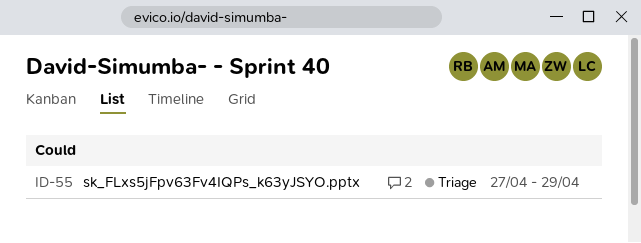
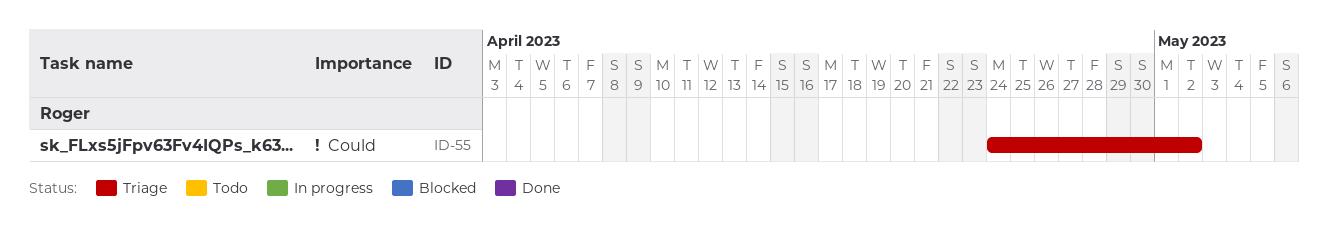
ID-55, start: Apr 27 -> Apr 24
ID-55, due: Apr 29 -> May 2

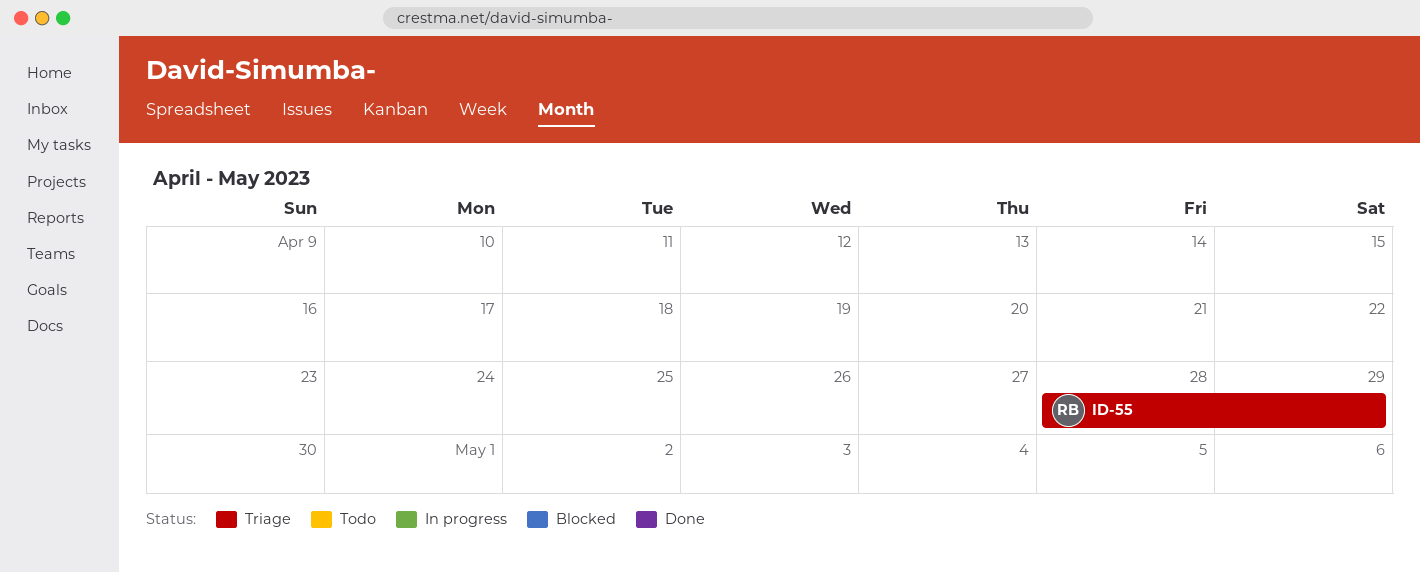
ID-55, start: Apr 24 -> Apr 28
ID-55, due: May 2 -> Apr 29

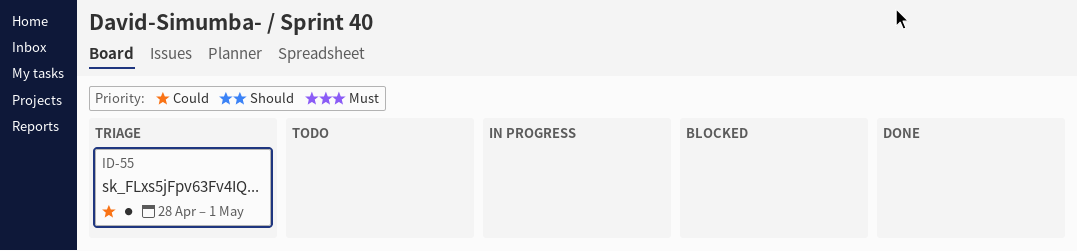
ID-55, due: Apr 29 -> May 1

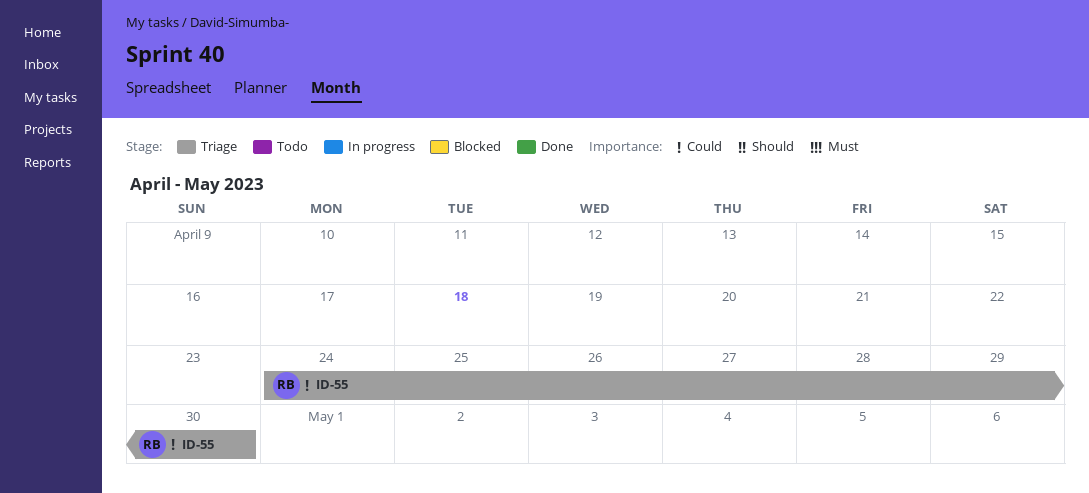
ID-55, start: Apr 28 -> Apr 24
ID-55, due: May 1 -> Apr 30

